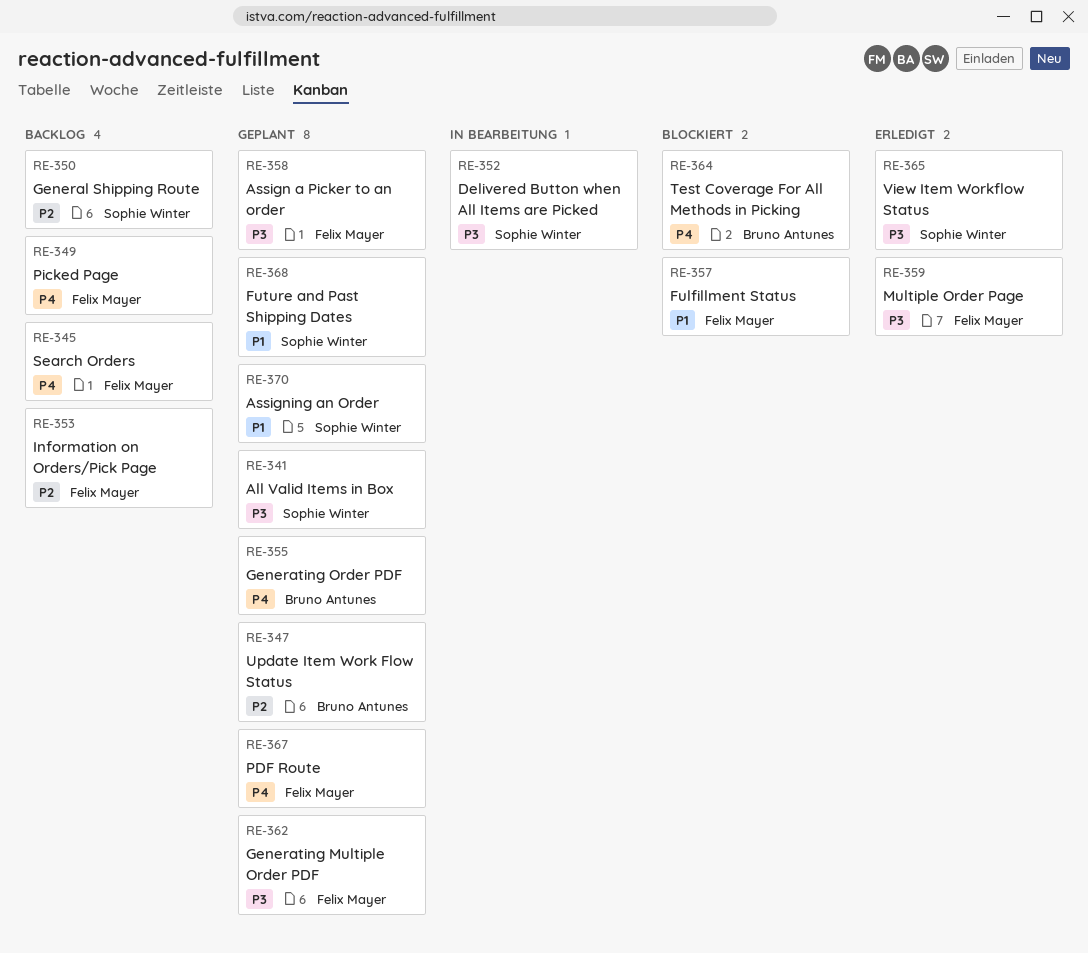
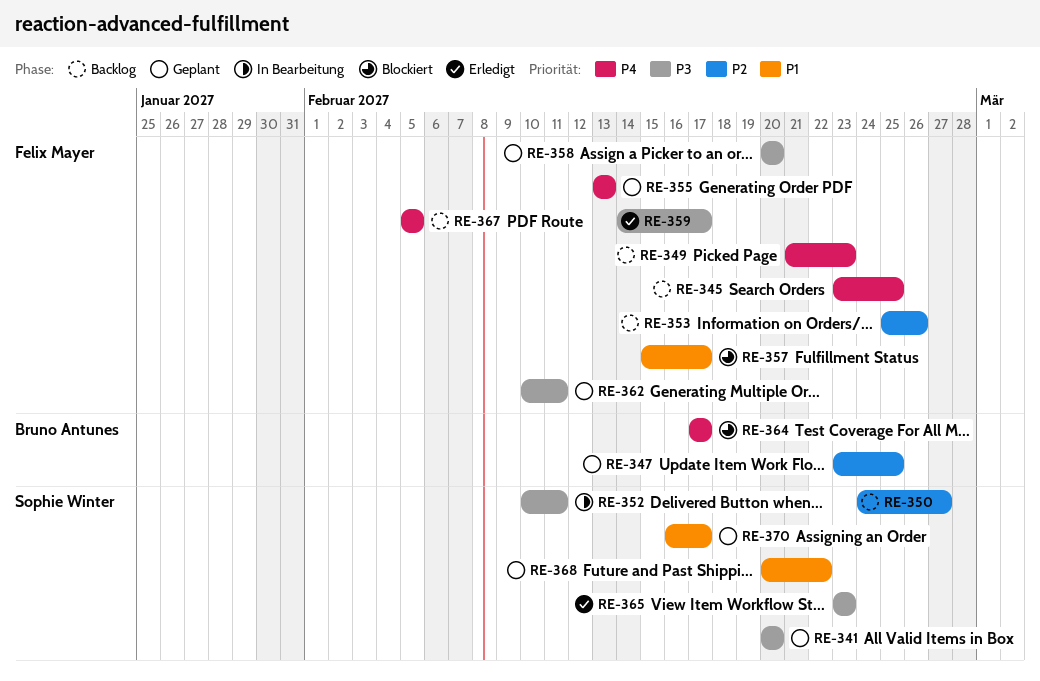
RE-355, owner: Bruno Antunes -> Felix Mayer
RE-367, status: Geplant -> Backlog

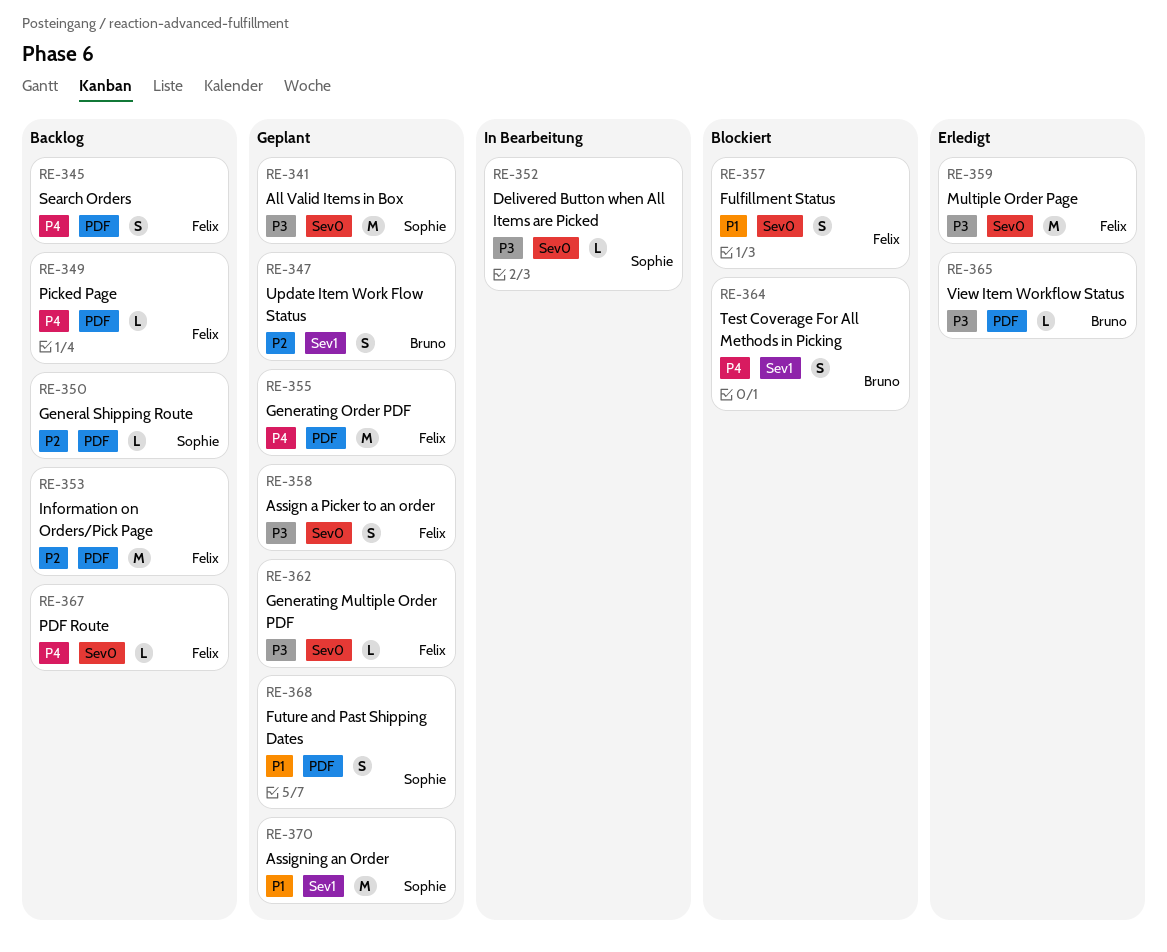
RE-365, owner: Sophie Winter -> Bruno Antunes

